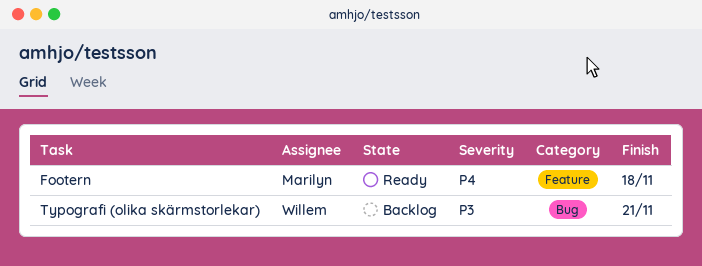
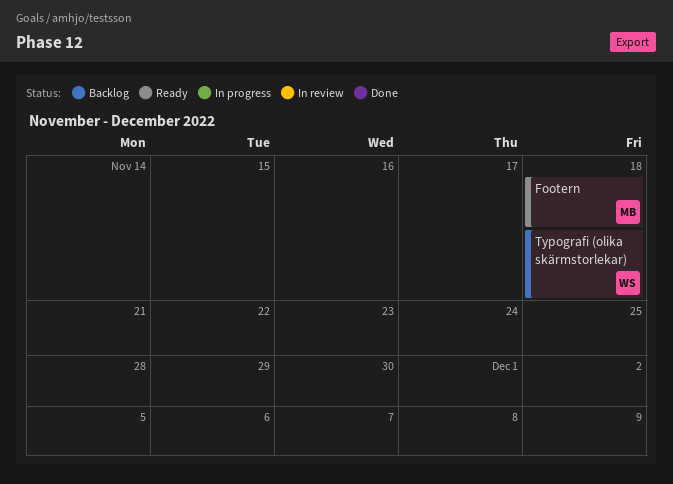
Typografi (olika skärmstorlekar), due: Nov 21 -> Nov 18

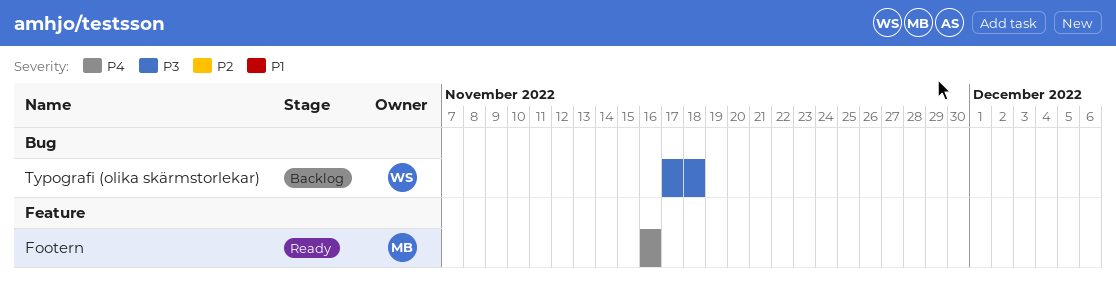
Footern, due: Nov 18 -> Nov 16

